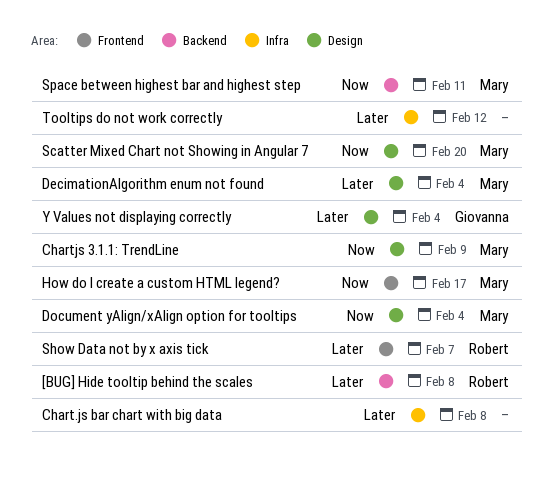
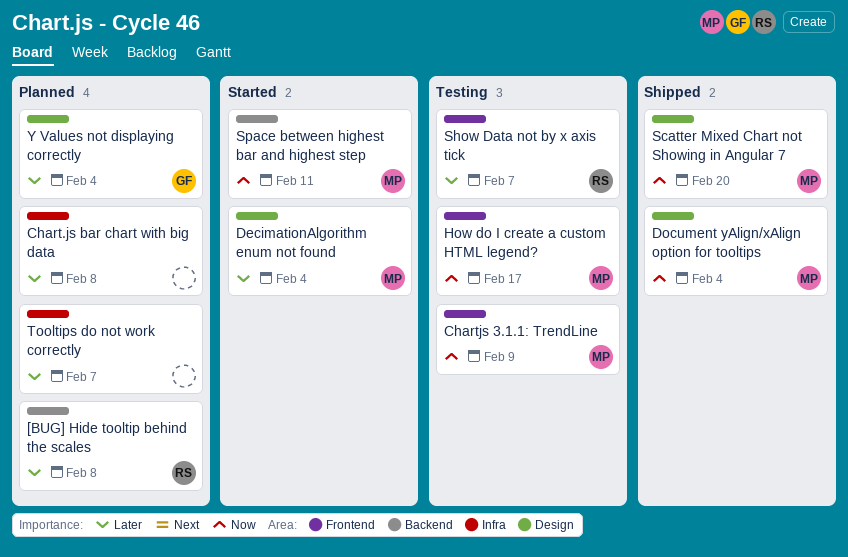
Chartjs 3.1.1: TrendLine, label: Design -> Frontend
Tooltips do not work correctly, due: Feb 12 -> Feb 7

